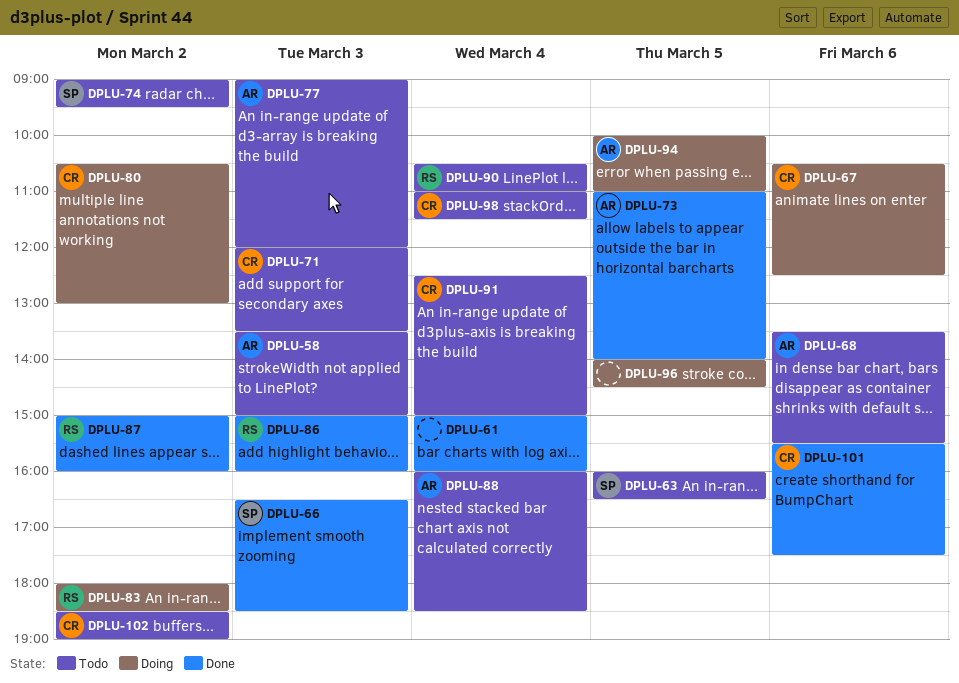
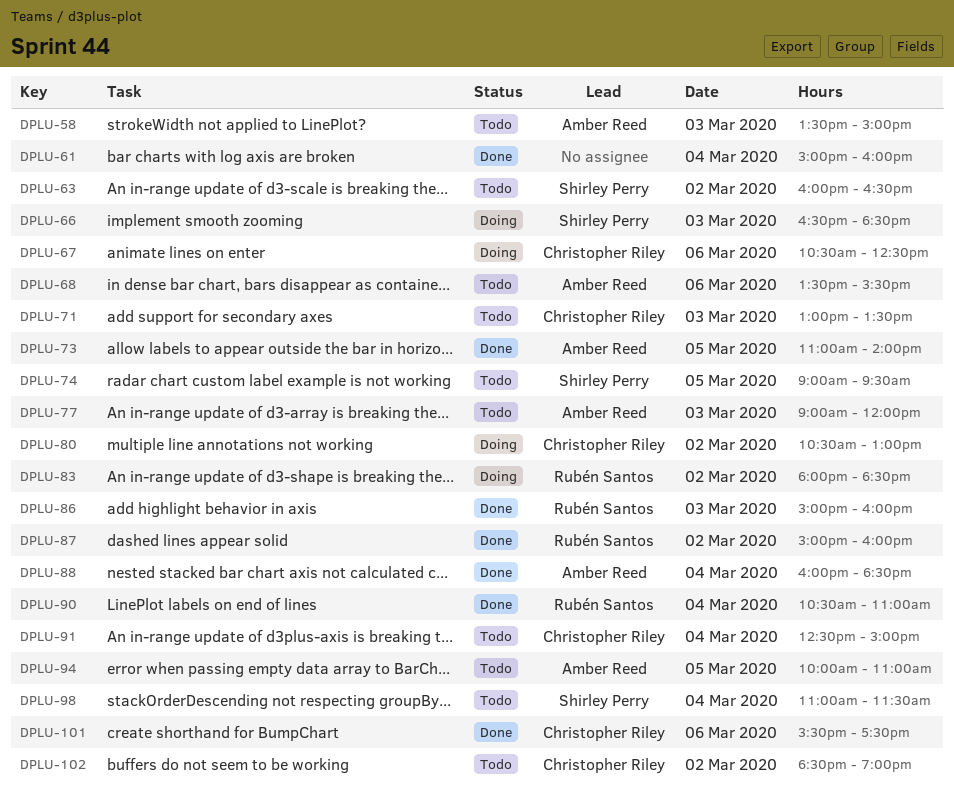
DPLU-63, day: Mar 5 -> Mar 2
DPLU-66, status: Done -> Doing
DPLU-71, begins: 12:00 -> 13:00
DPLU-74, day: Mar 2 -> Mar 5
DPLU-88, status: Todo -> Done
DPLU-90, status: Todo -> Done
DPLU-94, status: Doing -> Todo
DPLU-96: present -> none
DPLU-98, owner: Christopher Riley -> Shirley Perry

